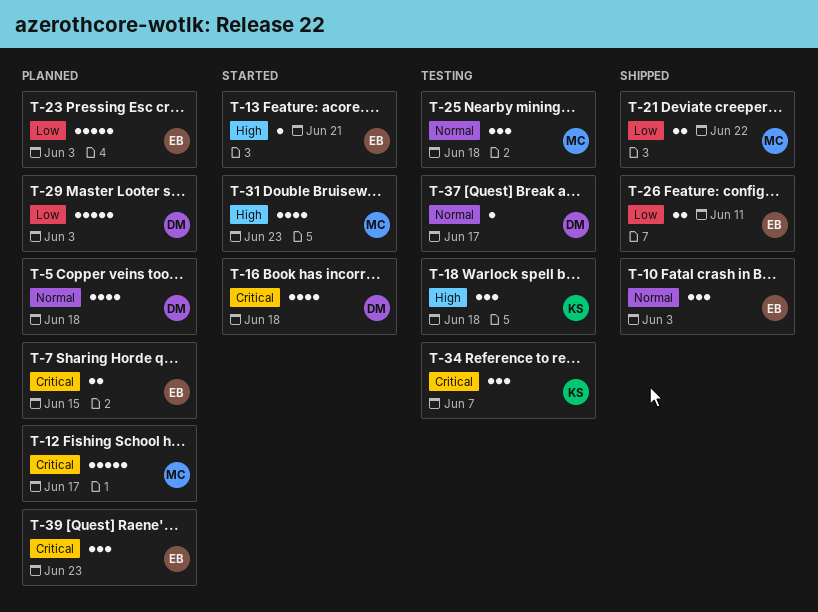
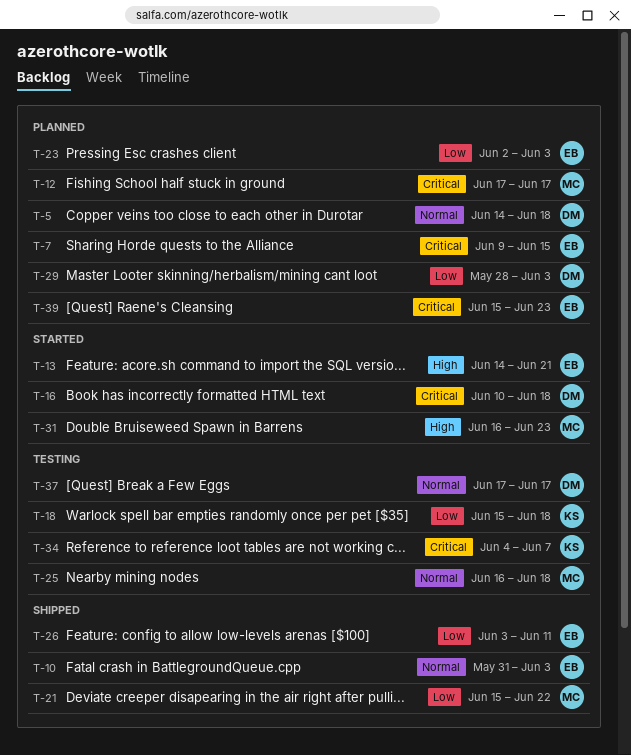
T-18, priority: High -> Low

